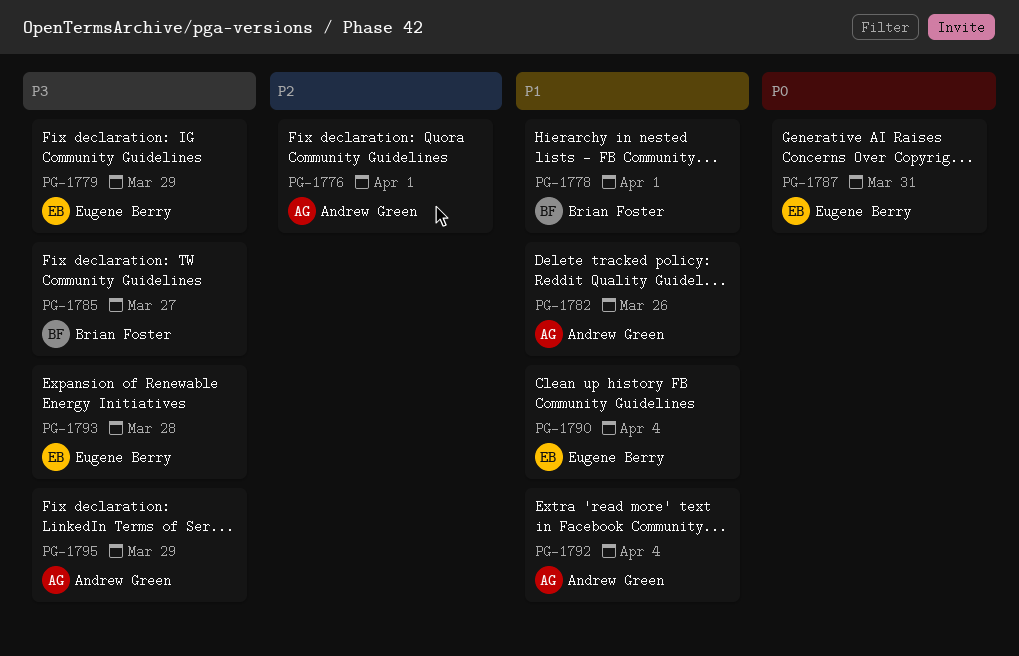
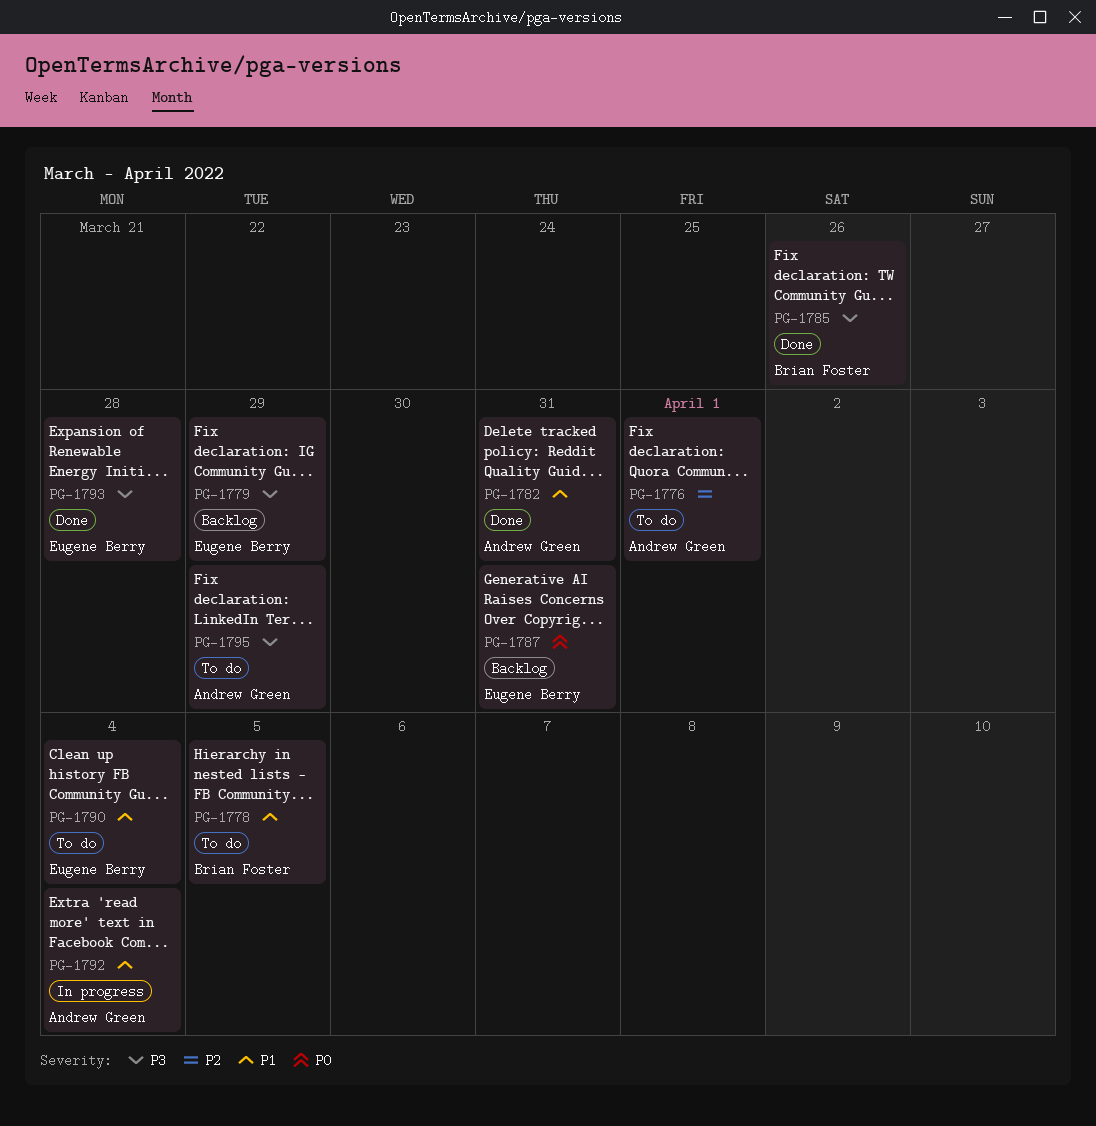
PG-1778, due: Apr 1 -> Apr 5
PG-1782, due: Mar 26 -> Mar 31
PG-1785, due: Mar 27 -> Mar 26

